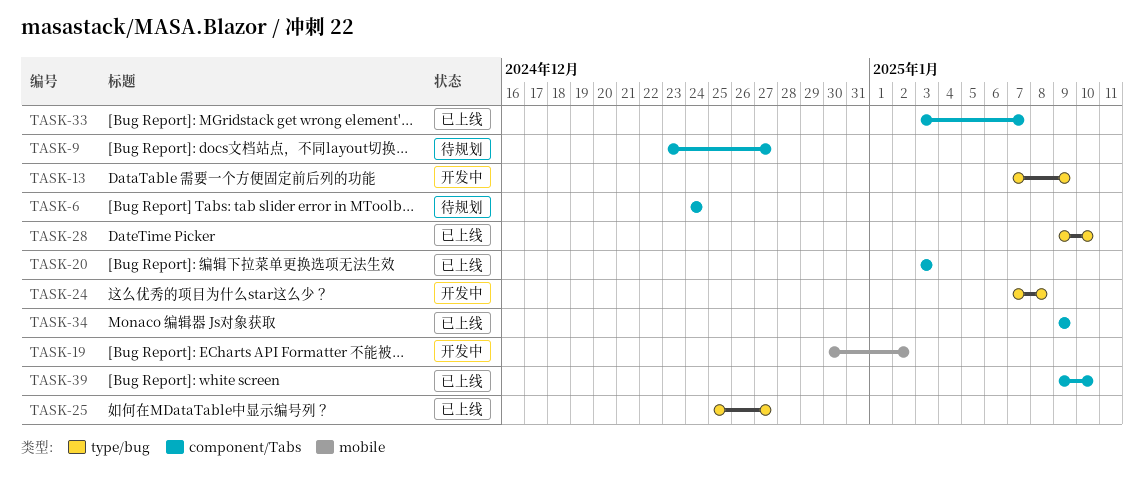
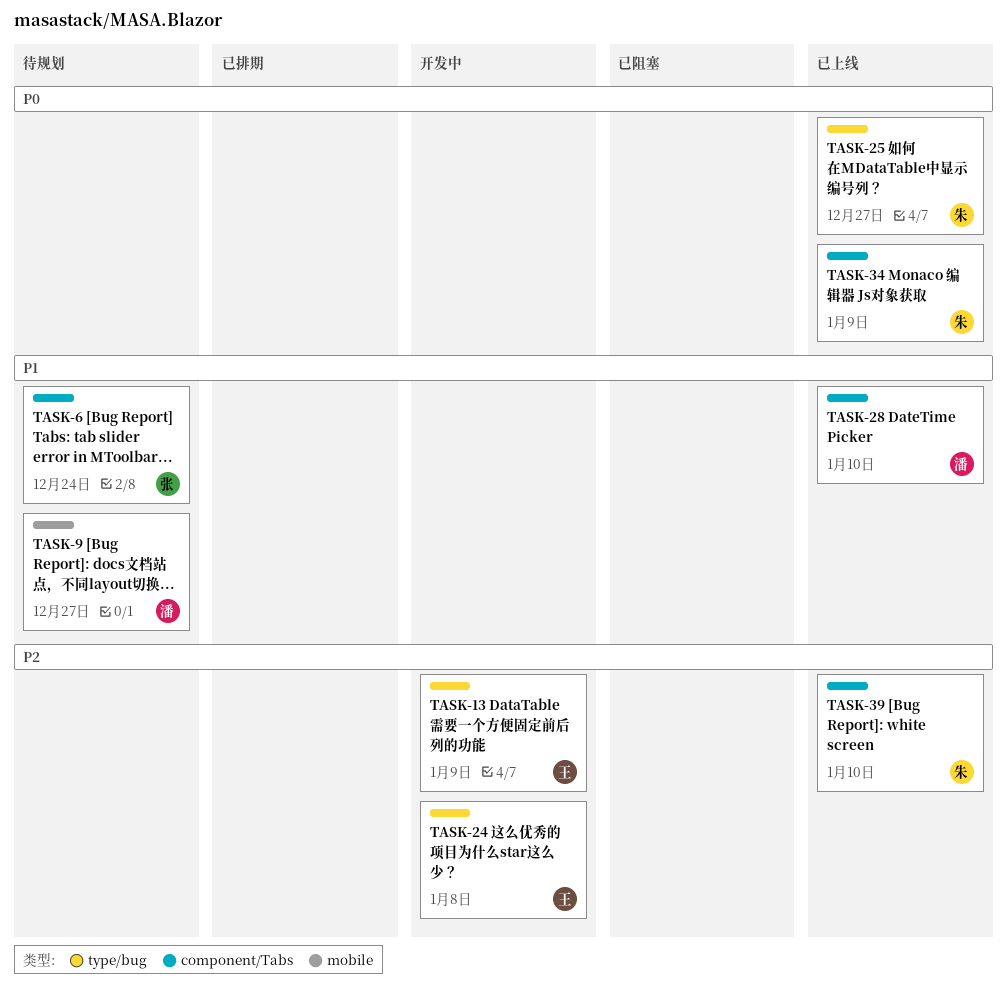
TASK-9, label: component/Tabs -> mobile
TASK-19: present -> none
TASK-20: present -> none
TASK-28, label: type/bug -> component/Tabs
TASK-33: present -> none

